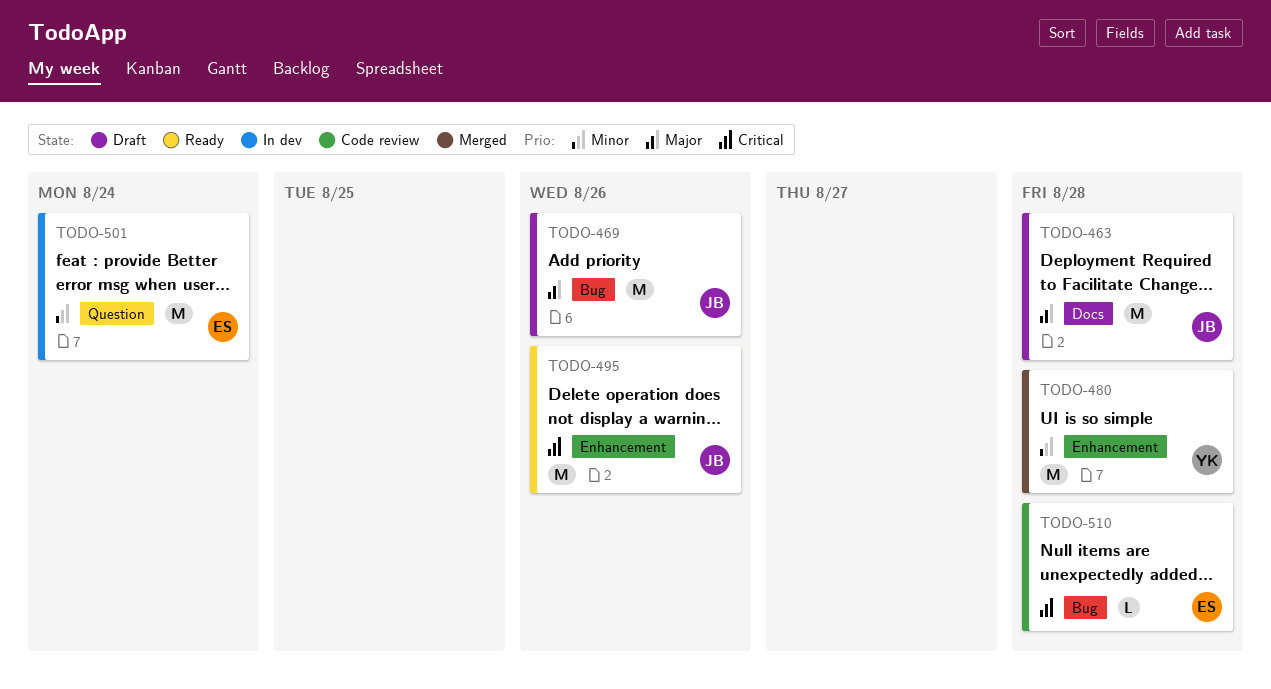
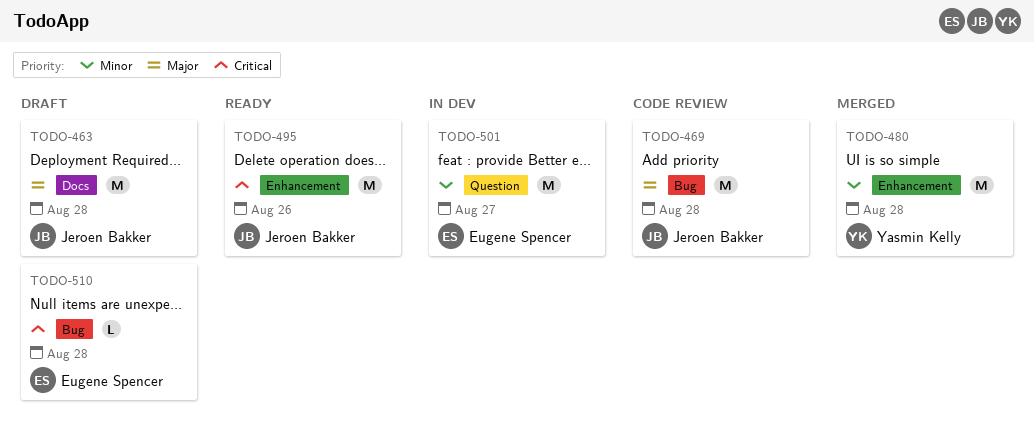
TODO-469, status: Draft -> Code review
TODO-469, due: Aug 26 -> Aug 28
TODO-501, due: Aug 24 -> Aug 27
TODO-510, status: Code review -> Draft

